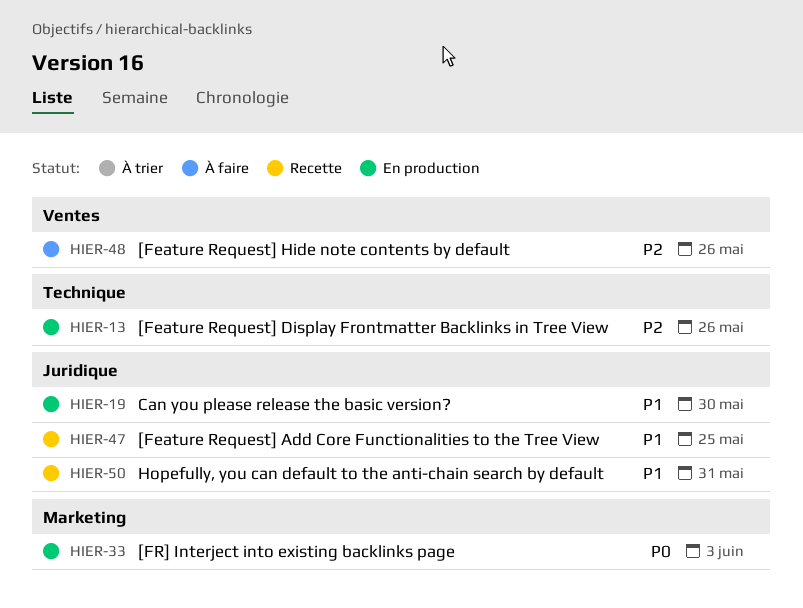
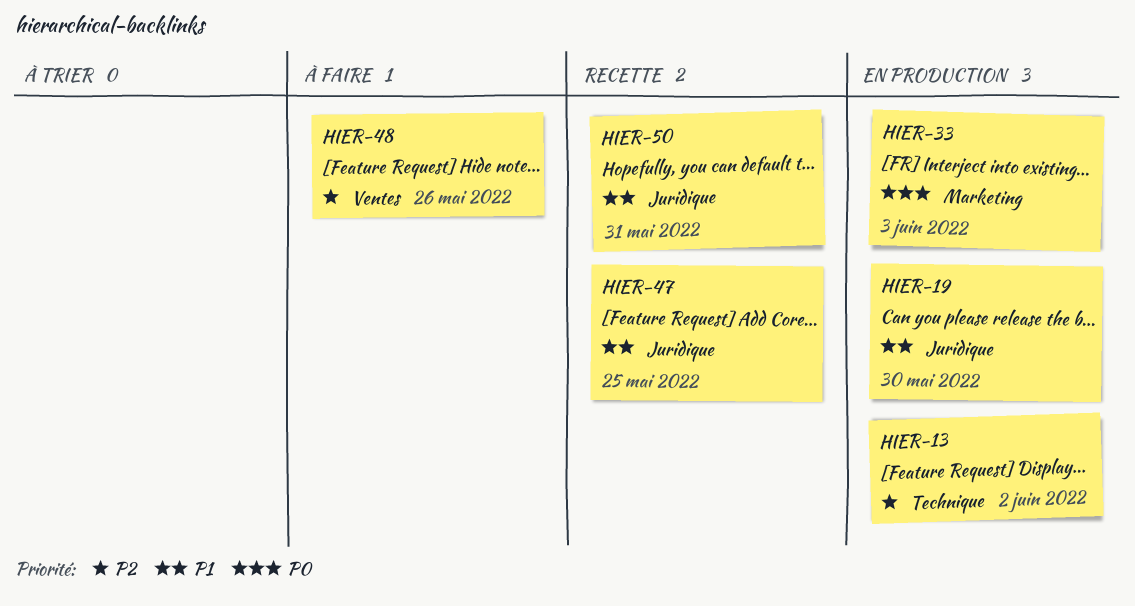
HIER-13, due: May 26 -> Jun 2

